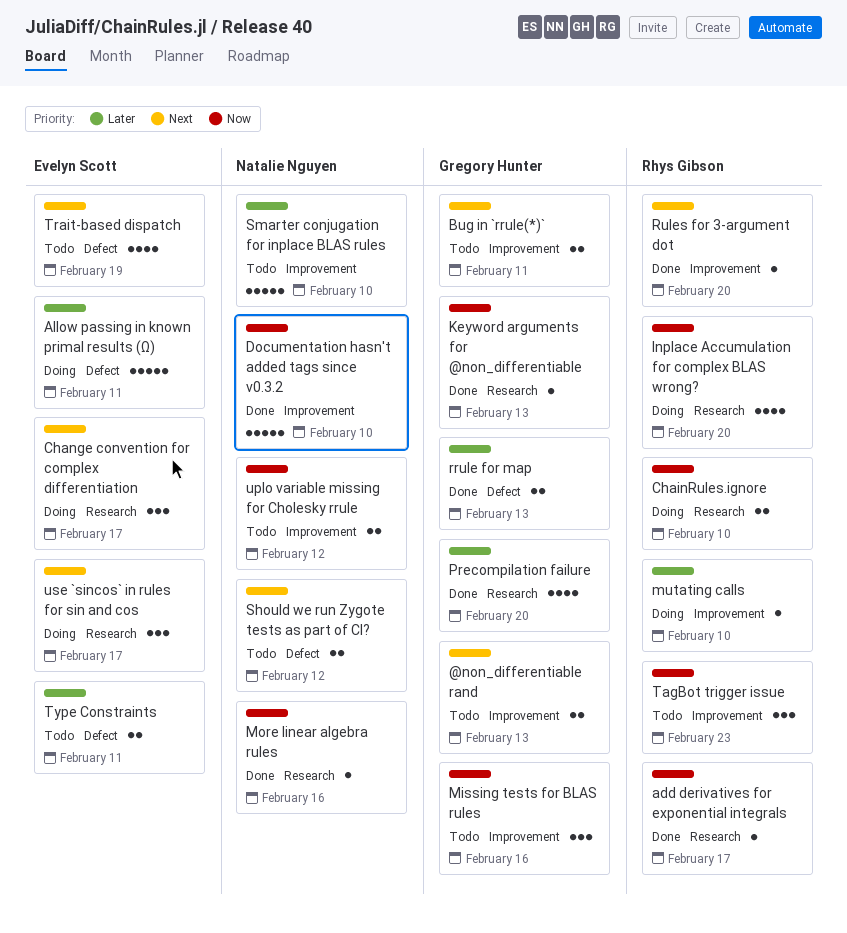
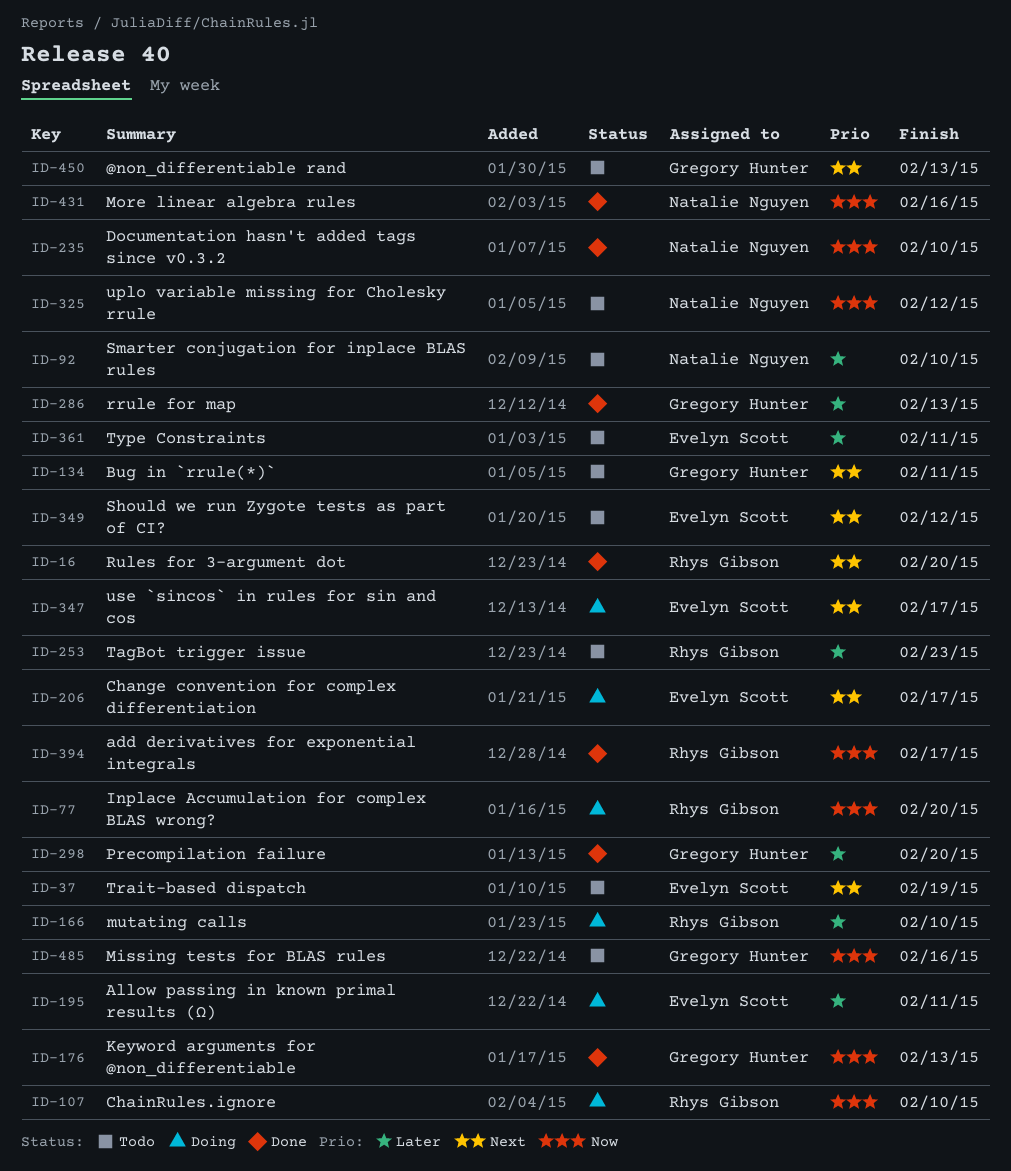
Should we run Zygote tests as part of CI?, owner: Natalie Nguyen -> Evelyn Scott
TagBot trigger issue, priority: Now -> Later

